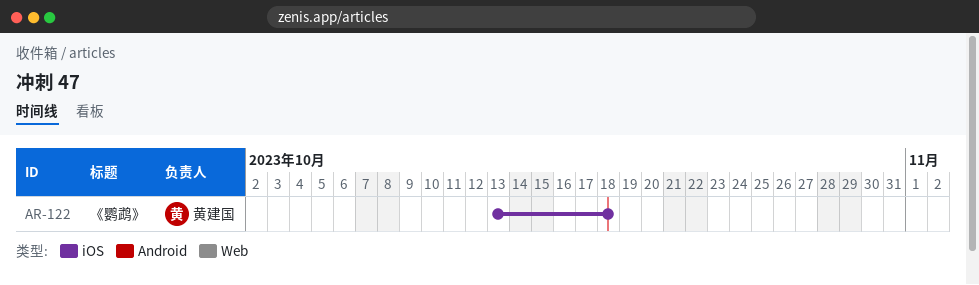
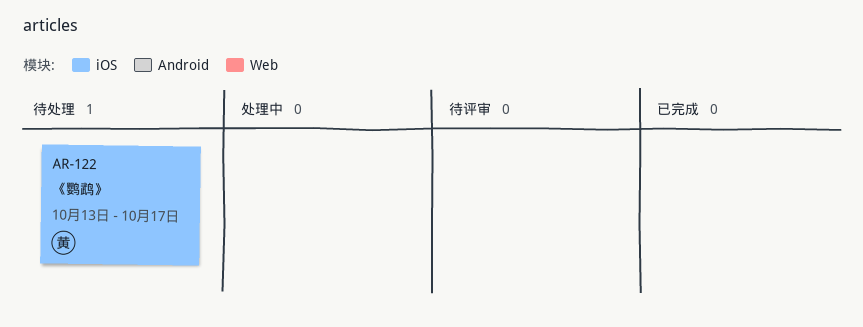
AR-122, due: Oct 18 -> Oct 17

